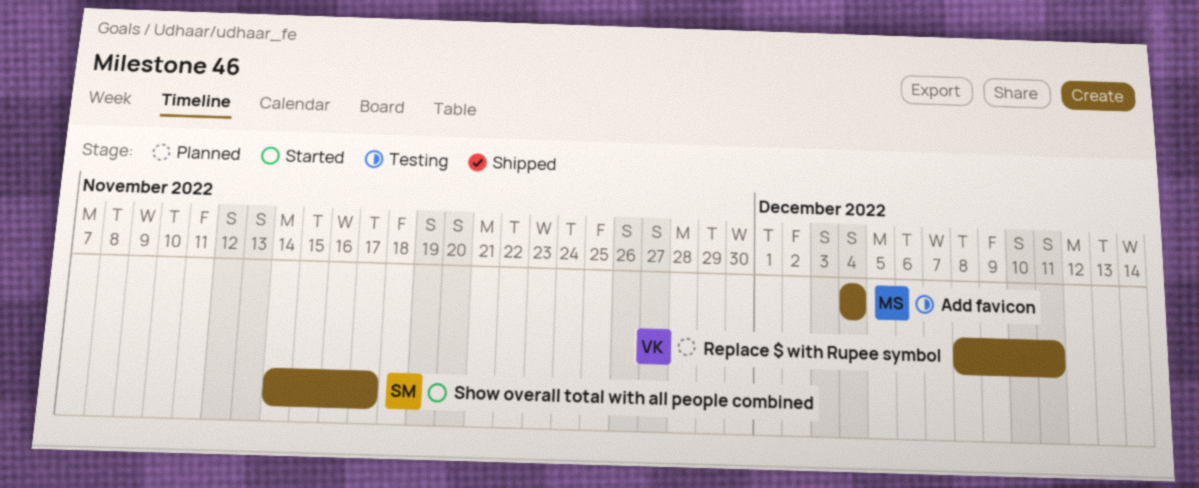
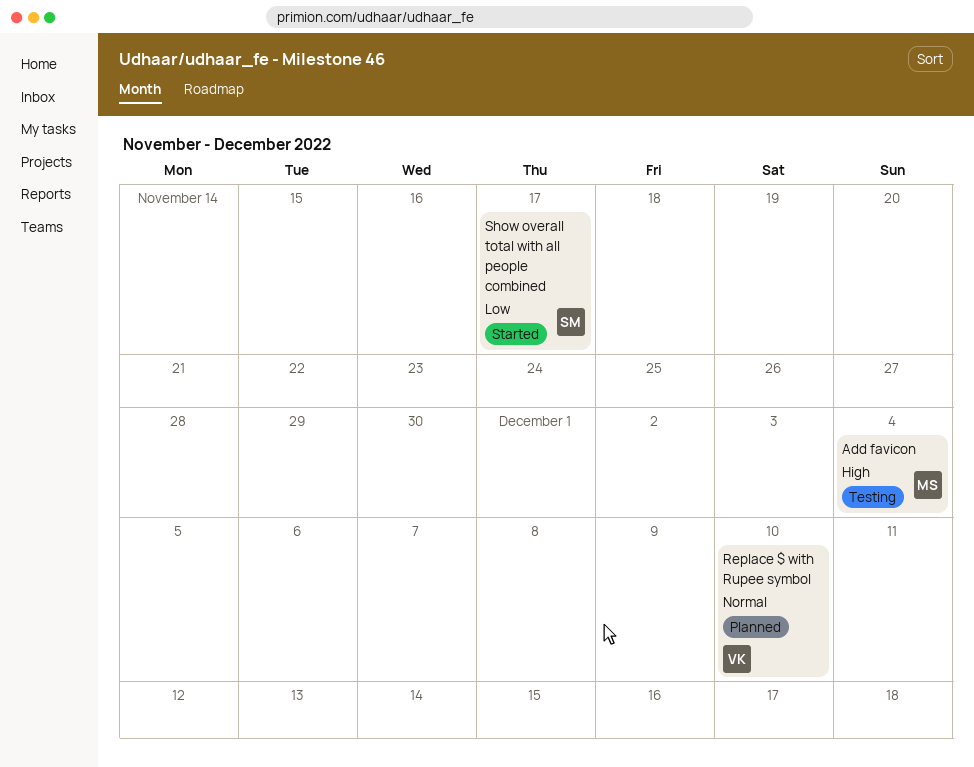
Replace $ with Rupee symbol, due: Dec 11 -> Dec 10

